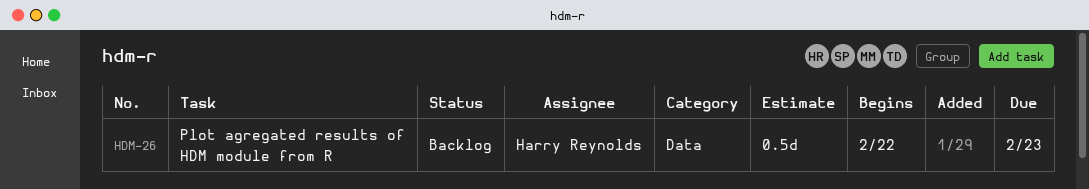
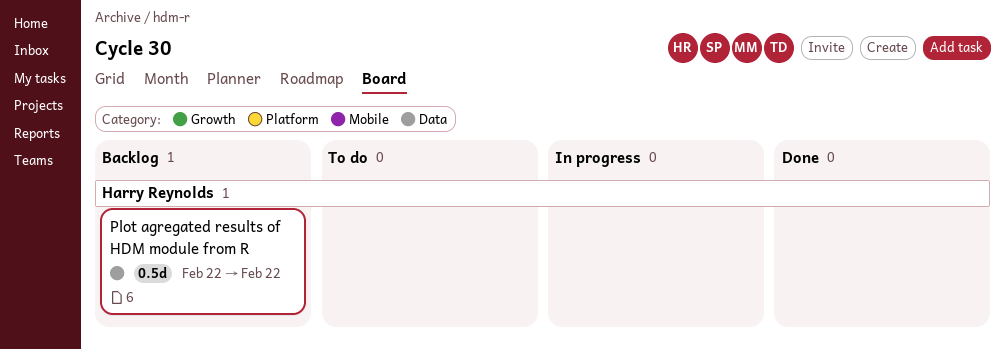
Plot agregated results of HDM module from R, due: Feb 23 -> Feb 22

